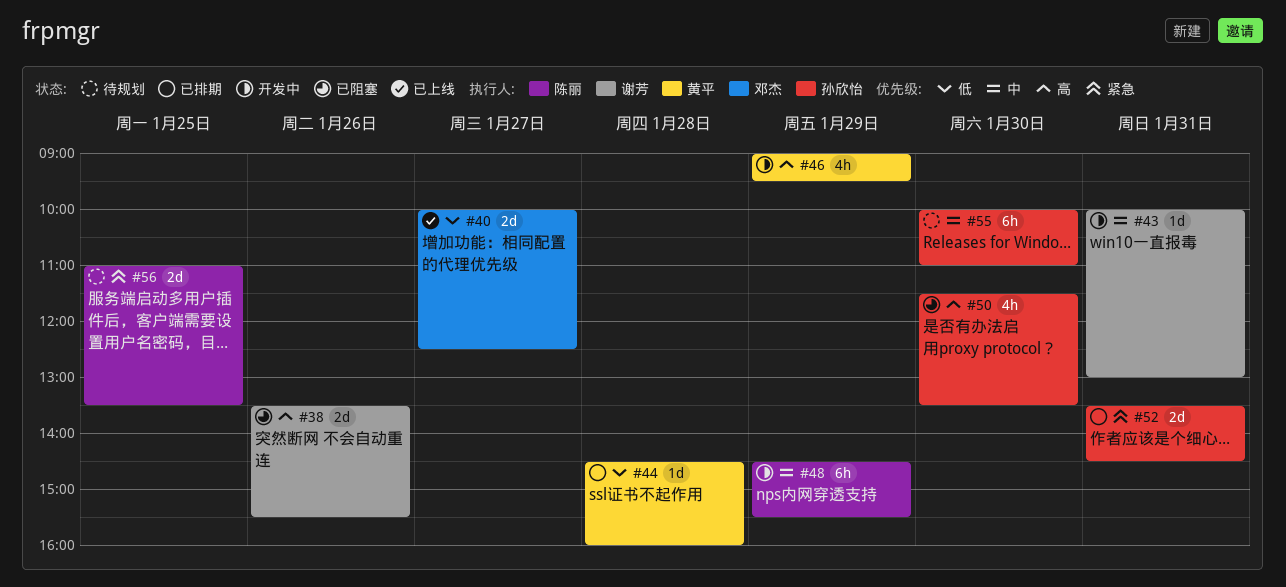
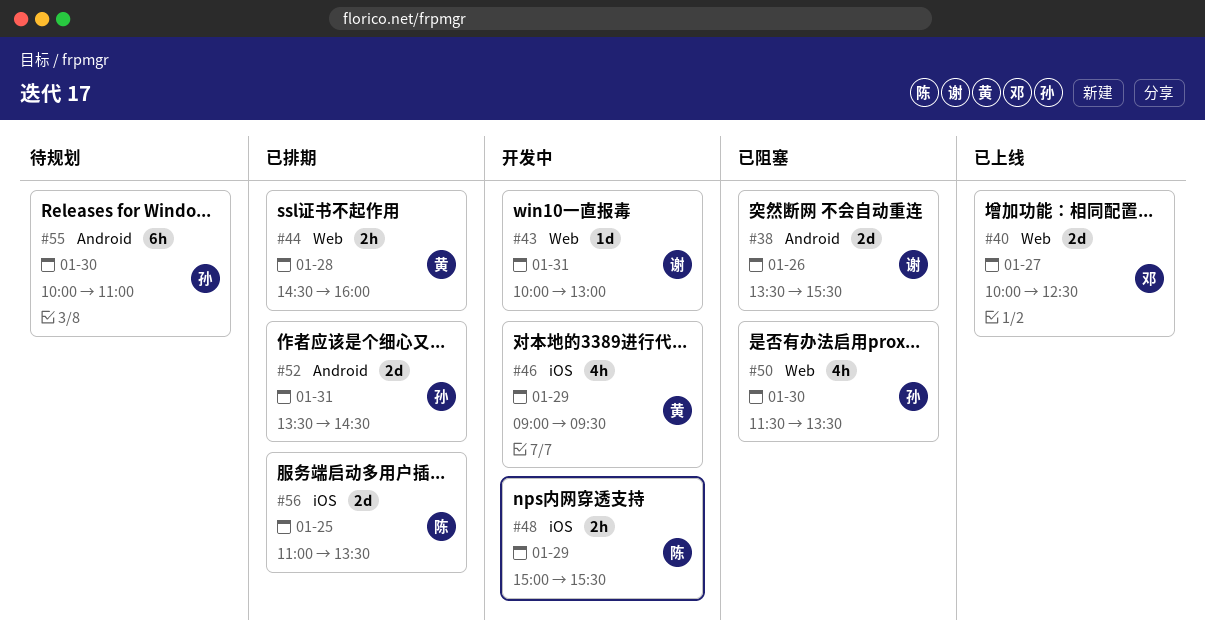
#44, estimate: 1d -> 2h
#48, estimate: 6h -> 2h
#48, begins: 14:30 -> 15:00
#56, status: 待规划 -> 已排期

